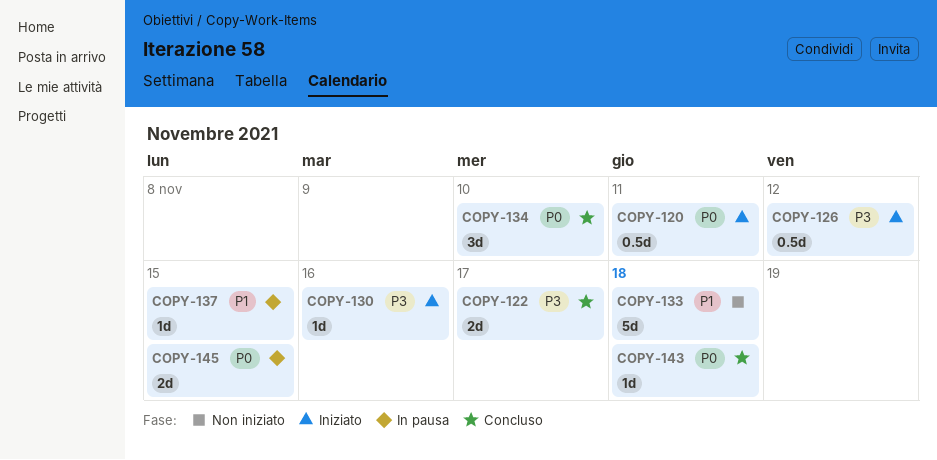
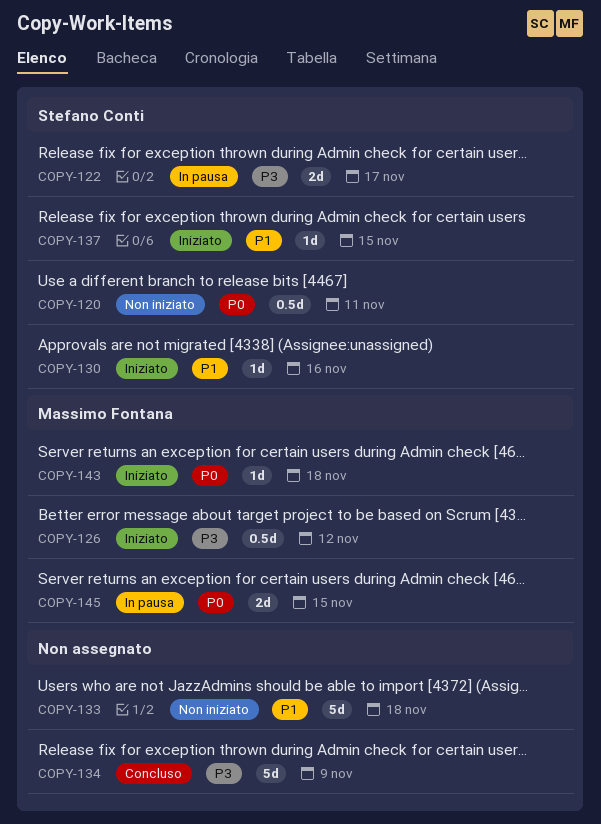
COPY-120, status: Iniziato -> Non iniziato
COPY-122, status: Concluso -> In pausa
COPY-130, priority: P3 -> P1
COPY-134, priority: P0 -> P3
COPY-134, estimate: 3d -> 5d
COPY-134, due: Nov 10 -> Nov 9
COPY-137, status: In pausa -> Iniziato
COPY-143, status: Concluso -> Iniziato

